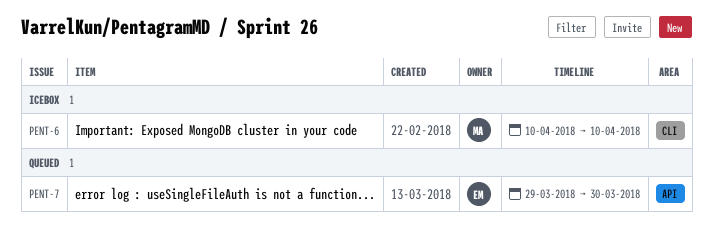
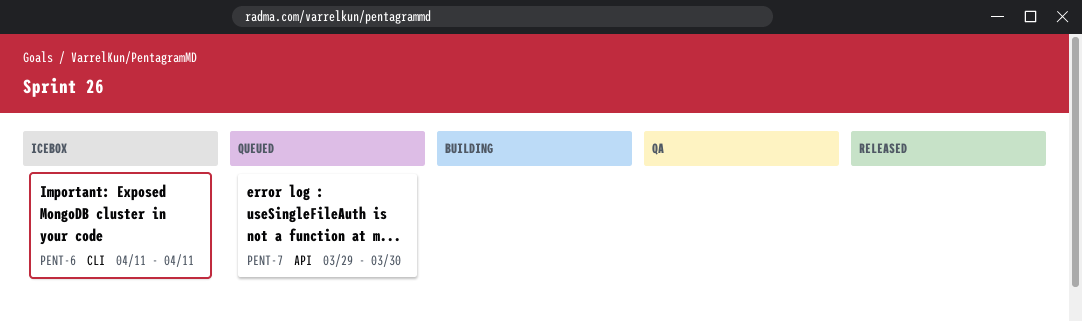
PENT-6, start: Apr 10 -> Apr 11
PENT-6, due: Apr 10 -> Apr 11

